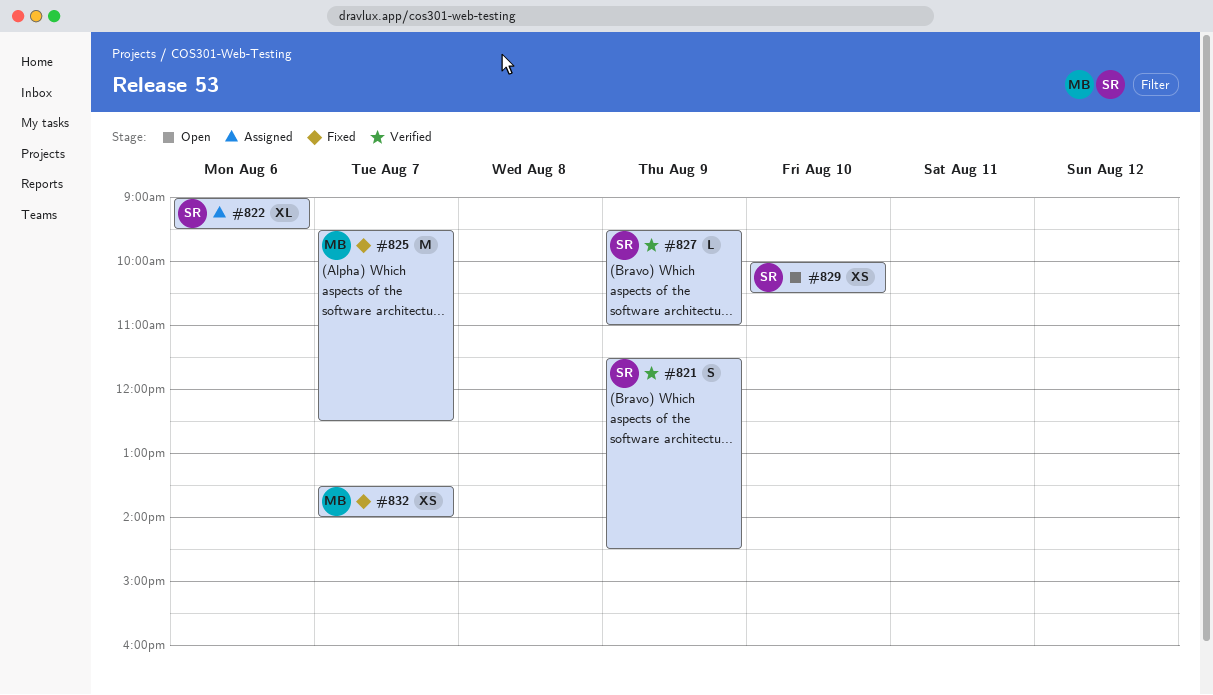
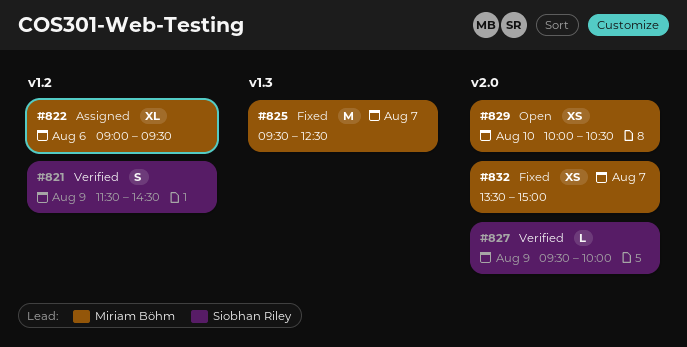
#822, owner: Siobhan Riley -> Miriam Böhm
#827, ends: 11:00 -> 10:00
#829, owner: Siobhan Riley -> Miriam Böhm
#832, ends: 14:00 -> 15:00

